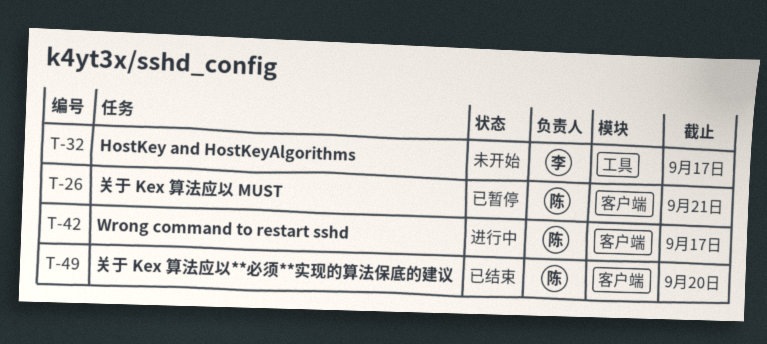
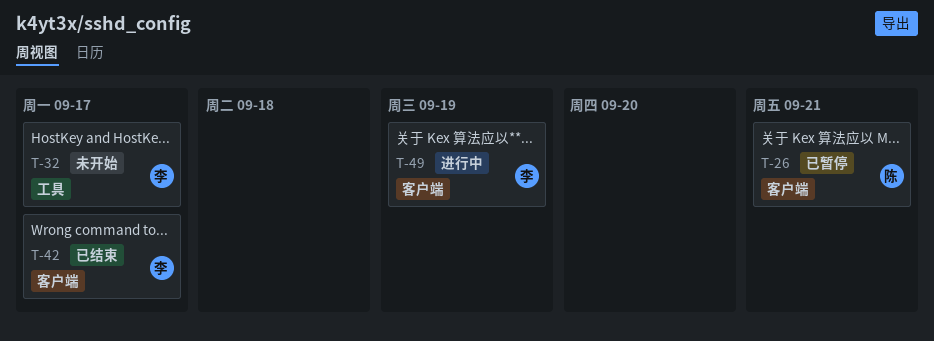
T-42, status: 进行中 -> 已结束
T-42, owner: 陈 -> 李
T-49, status: 已结束 -> 进行中
T-49, owner: 陈 -> 李
T-49, due: Sep 20 -> Sep 19

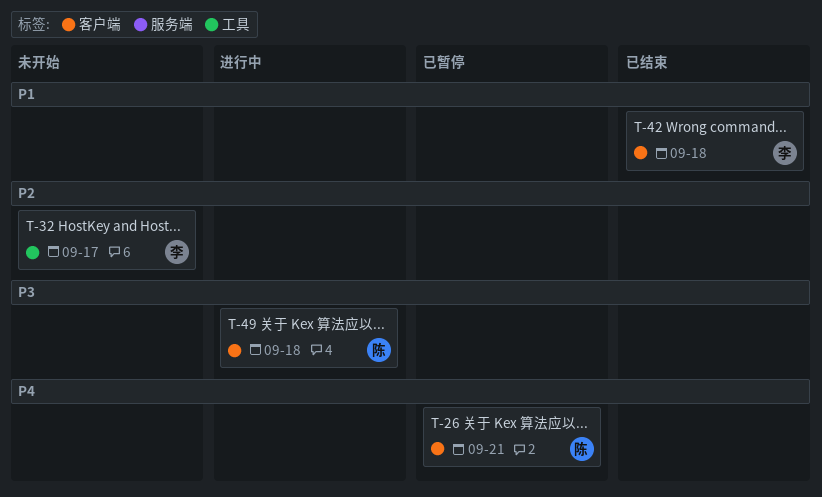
T-42, due: Sep 17 -> Sep 18
T-49, owner: 李 -> 陈
T-49, due: Sep 19 -> Sep 18

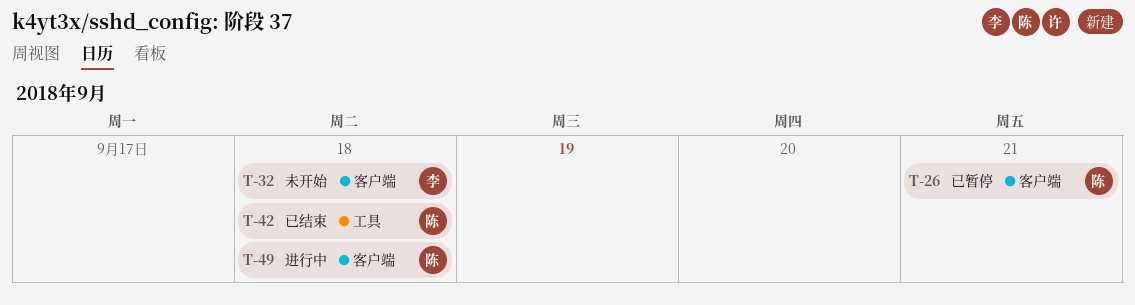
T-32, label: 工具 -> 客户端
T-32, due: Sep 17 -> Sep 18
T-42, owner: 李 -> 陈
T-42, label: 客户端 -> 工具

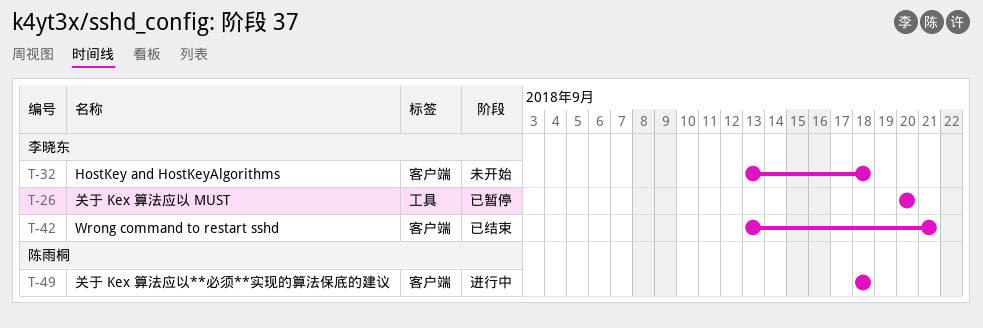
T-26, owner: 陈雨桐 -> 李晓东
T-26, label: 客户端 -> 工具
T-26, due: Sep 21 -> Sep 20
T-42, owner: 陈雨桐 -> 李晓东
T-42, label: 工具 -> 客户端
T-42, due: Sep 18 -> Sep 21

